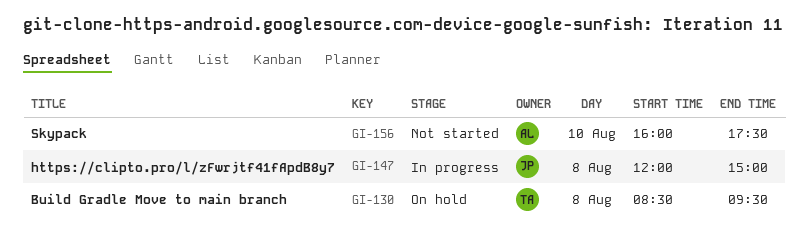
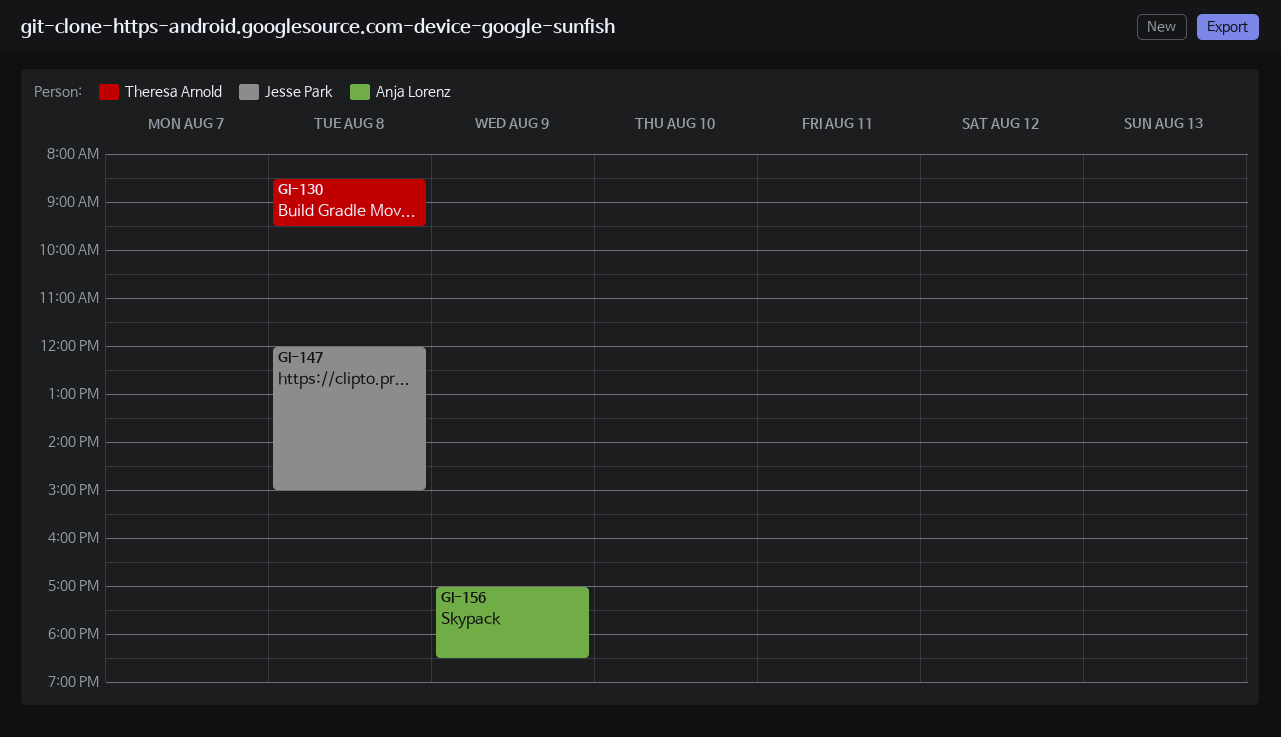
GI-156, day: Aug 10 -> Aug 9
GI-156, begins: 16:00 -> 17:00
GI-156, ends: 17:30 -> 18:30

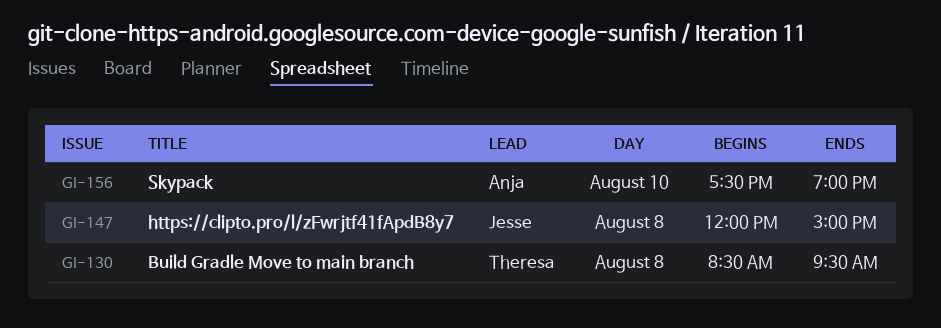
GI-156, day: Aug 9 -> Aug 10
GI-156, begins: 17:00 -> 17:30
GI-156, ends: 18:30 -> 19:00

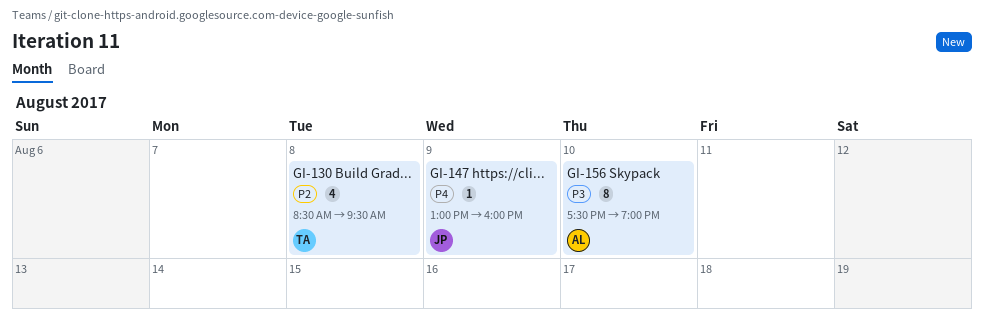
GI-147, day: Aug 8 -> Aug 9
GI-147, begins: 12:00 -> 13:00
GI-147, ends: 15:00 -> 16:00

